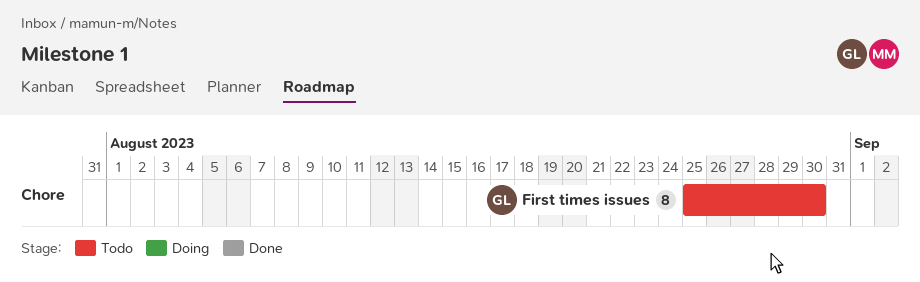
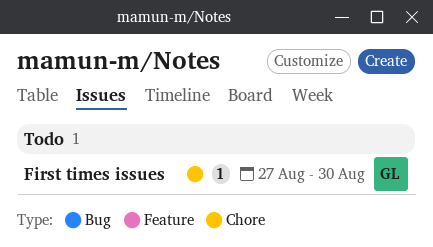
First times issues, estimate: 8 -> 1
First times issues, start: Aug 25 -> Aug 27

